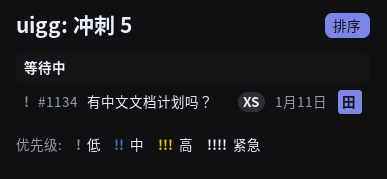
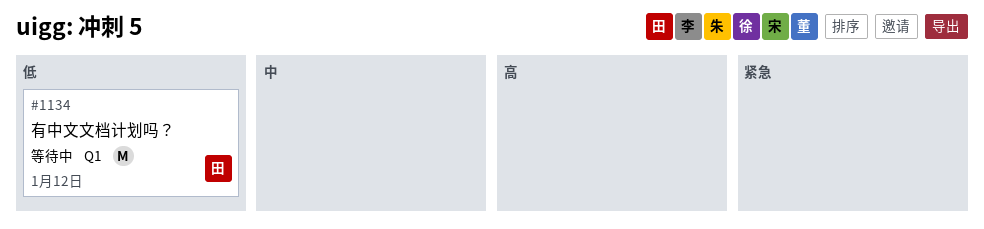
#1134, estimate: XS -> M
#1134, due: Jan 11 -> Jan 12

